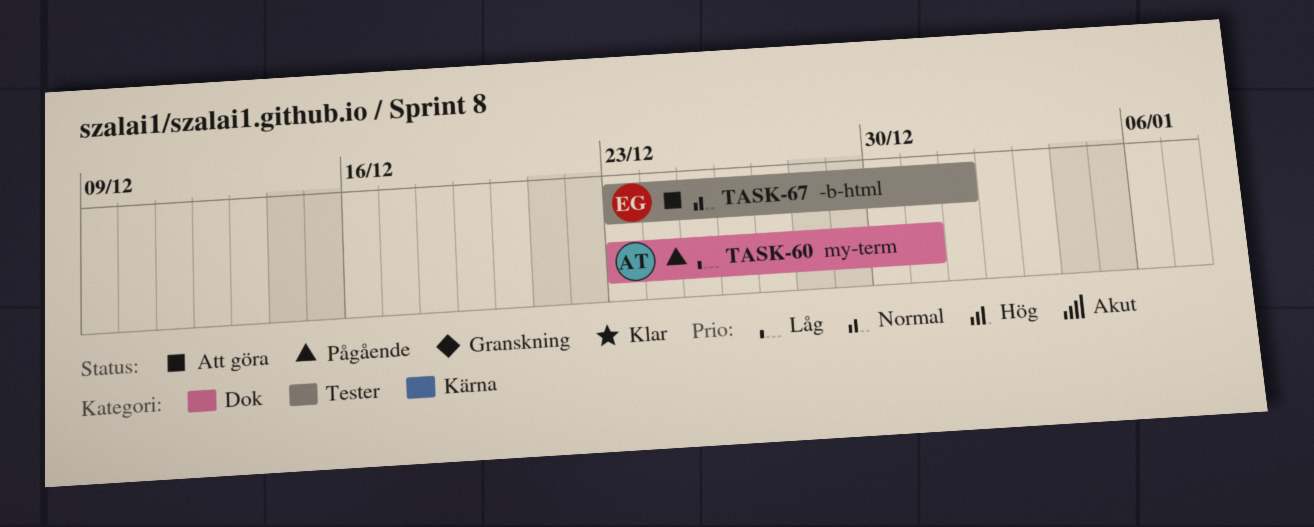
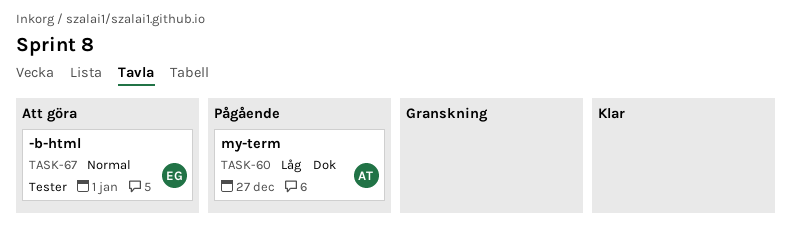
TASK-60, due: Dec 31 -> Dec 27

